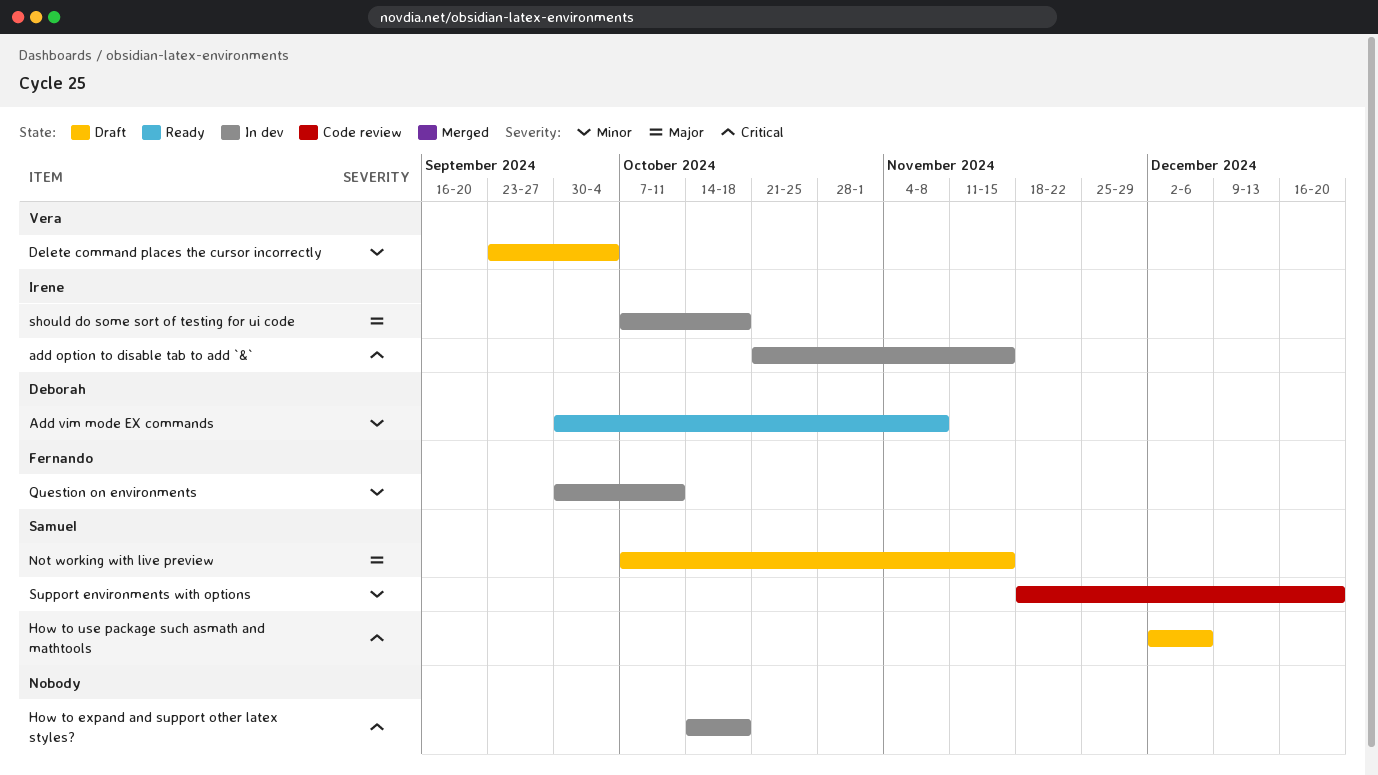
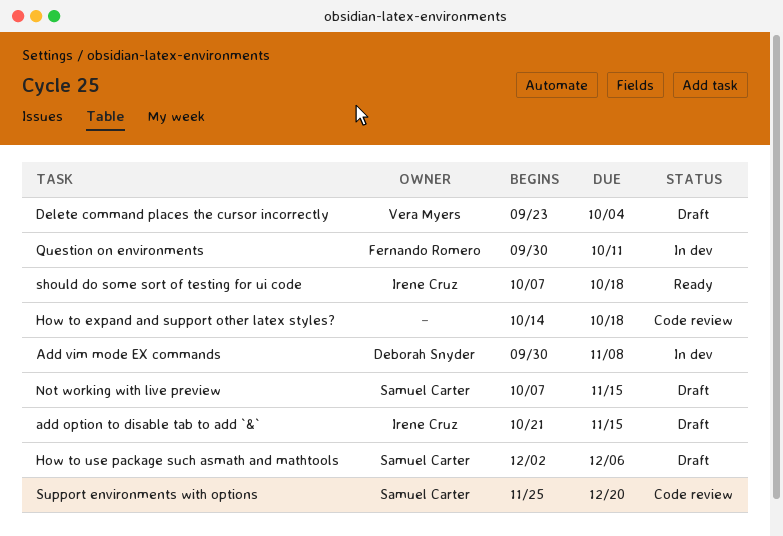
add option to disable tab to add `&`, status: In dev -> Draft
Add vim mode EX commands, status: Ready -> In dev
How to expand and support other latex styles?, status: In dev -> Code review
should do some sort of testing for ui code, status: In dev -> Ready
Support environments with options, start: Nov 18 -> Nov 25

